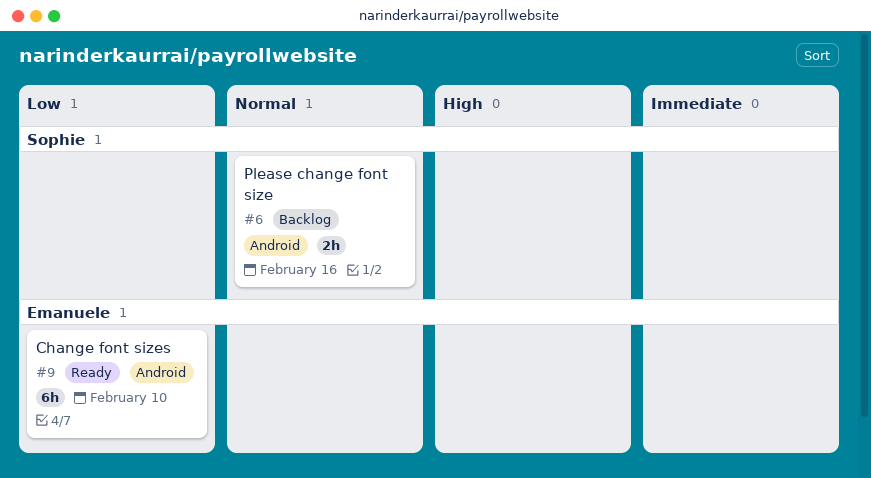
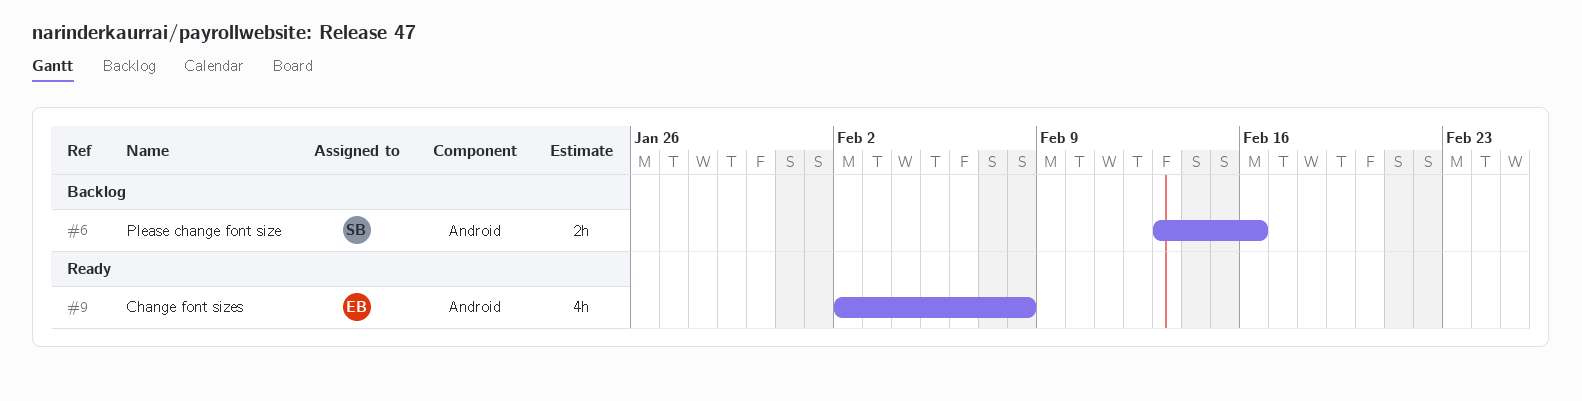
#9, estimate: 6h -> 4h
#9, due: Feb 10 -> Feb 8

